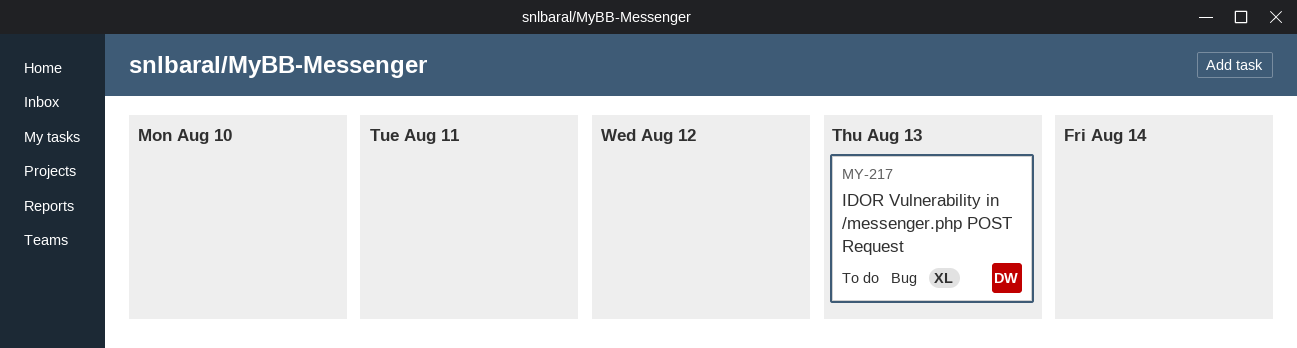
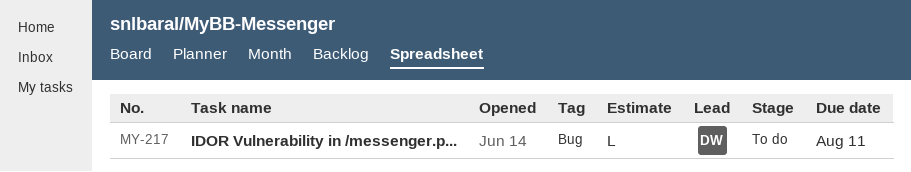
MY-217, estimate: XL -> L
MY-217, due: Aug 13 -> Aug 11

